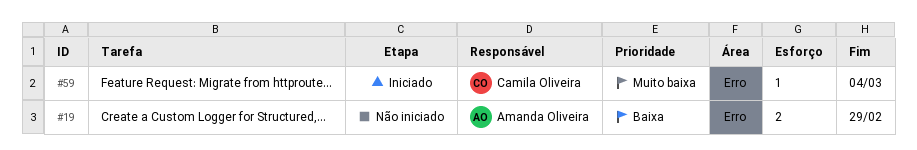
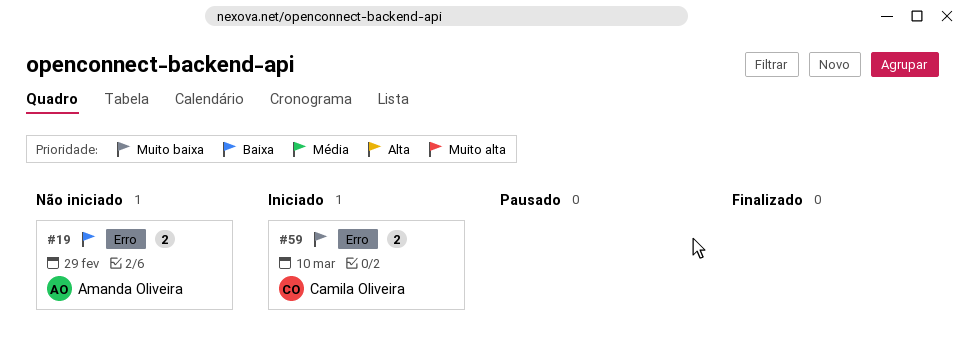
#59, estimate: 1 -> 2
#59, due: Mar 4 -> Mar 10

